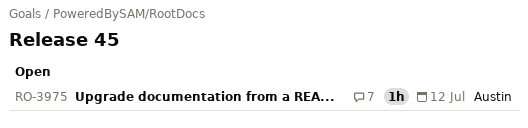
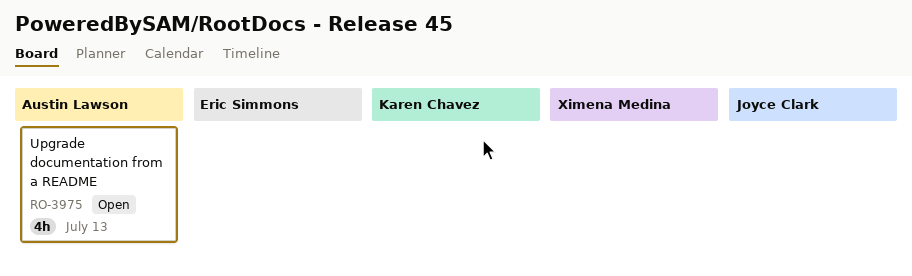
RO-3975, estimate: 1h -> 4h
RO-3975, due: Jul 12 -> Jul 13

